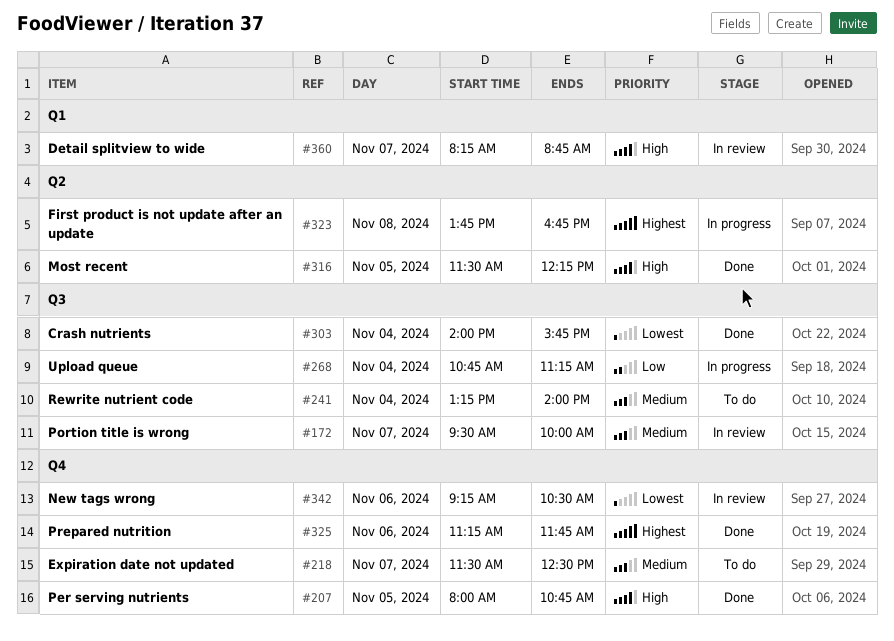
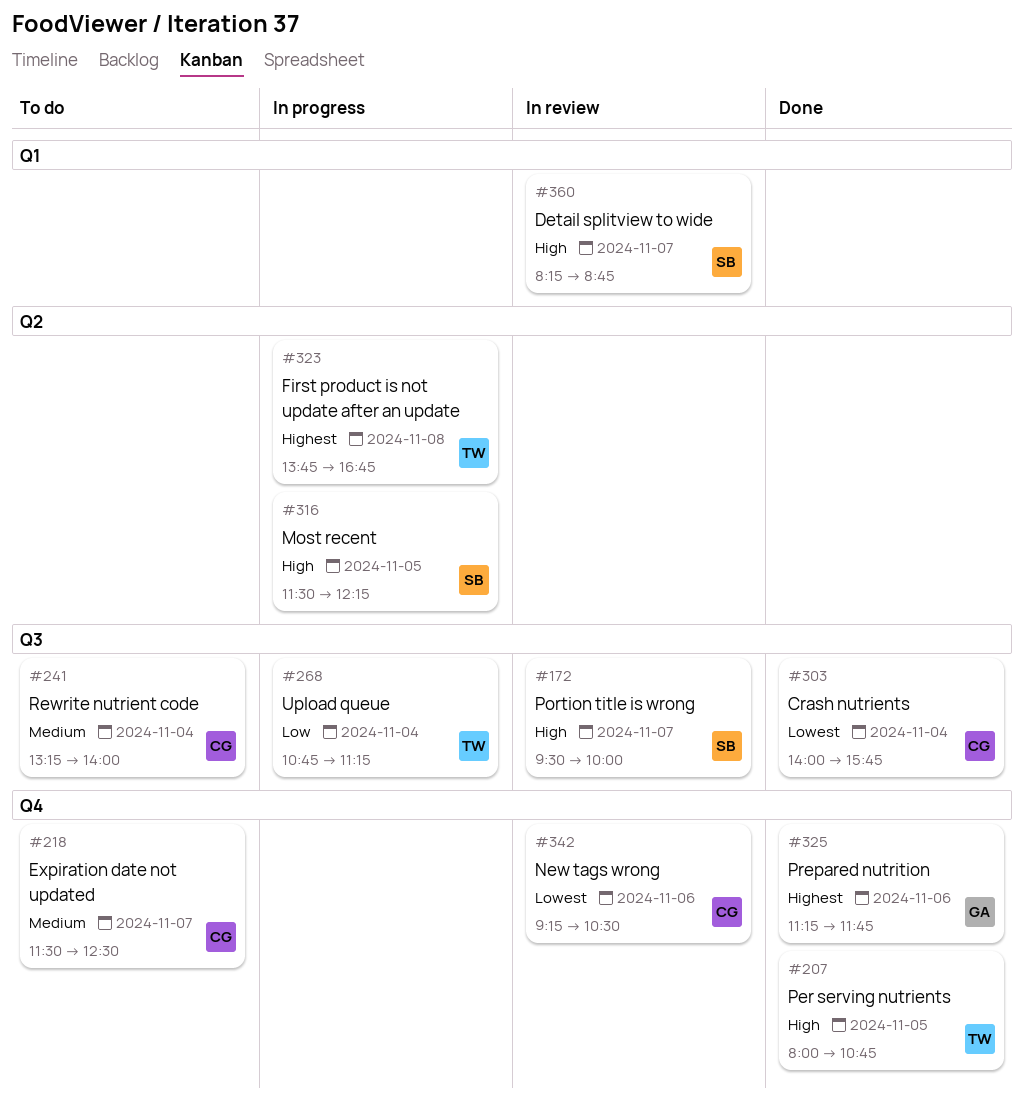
#172, priority: Medium -> High
#316, status: Done -> In progress

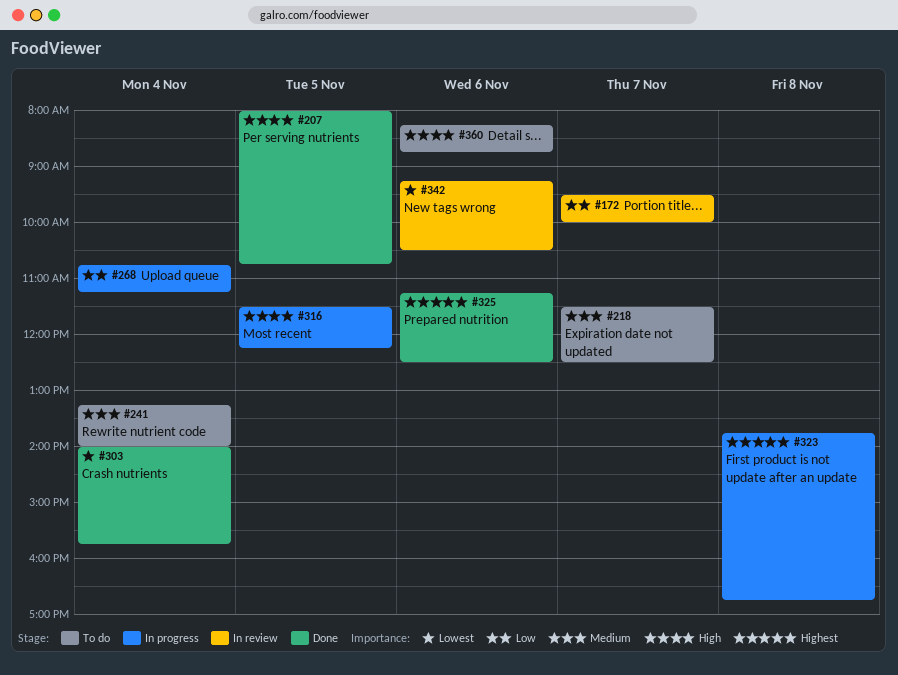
#172, priority: High -> Low
#325, ends: 11:45 -> 12:30
#360, status: In review -> To do
#360, day: Nov 7 -> Nov 6

